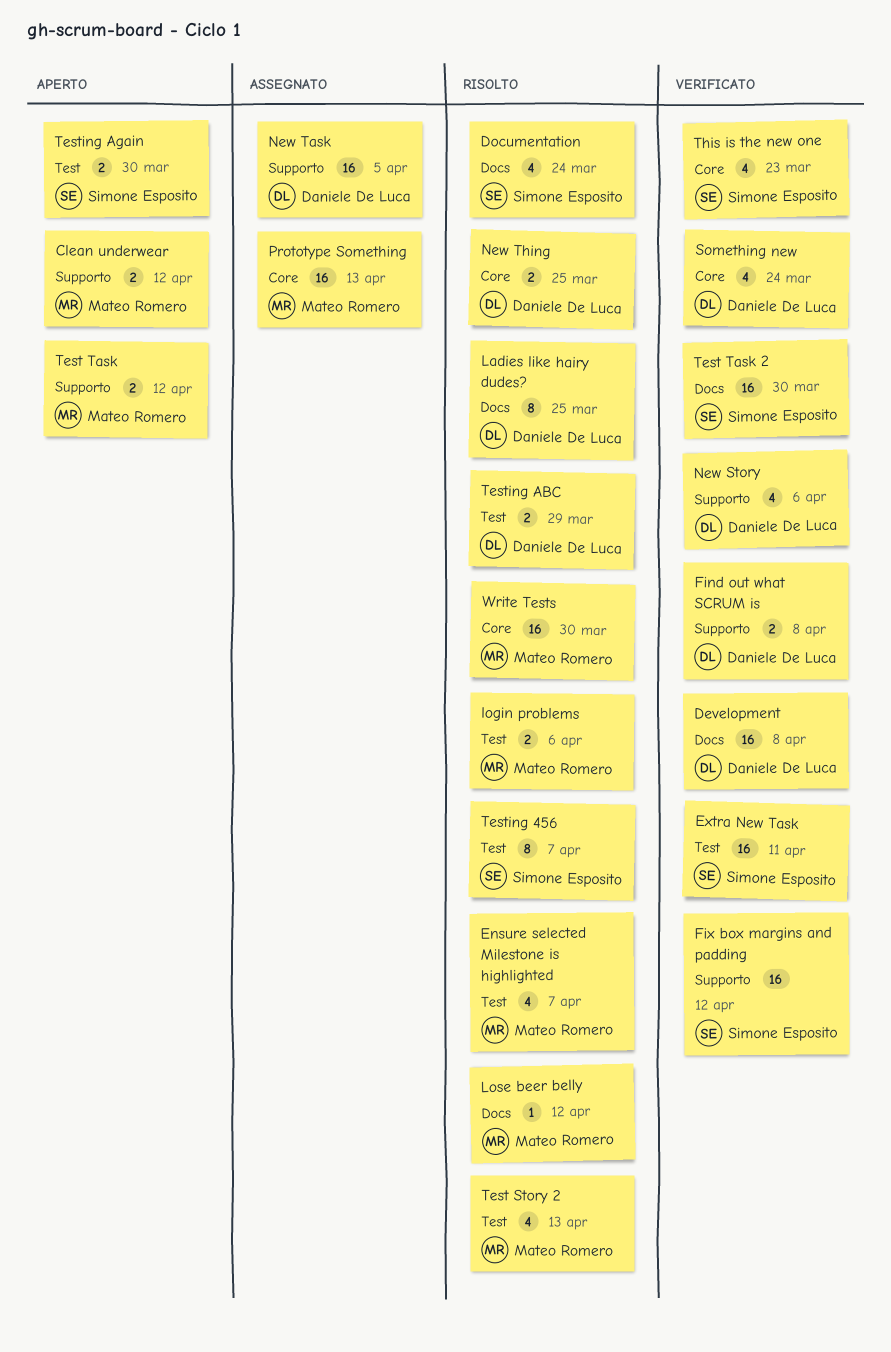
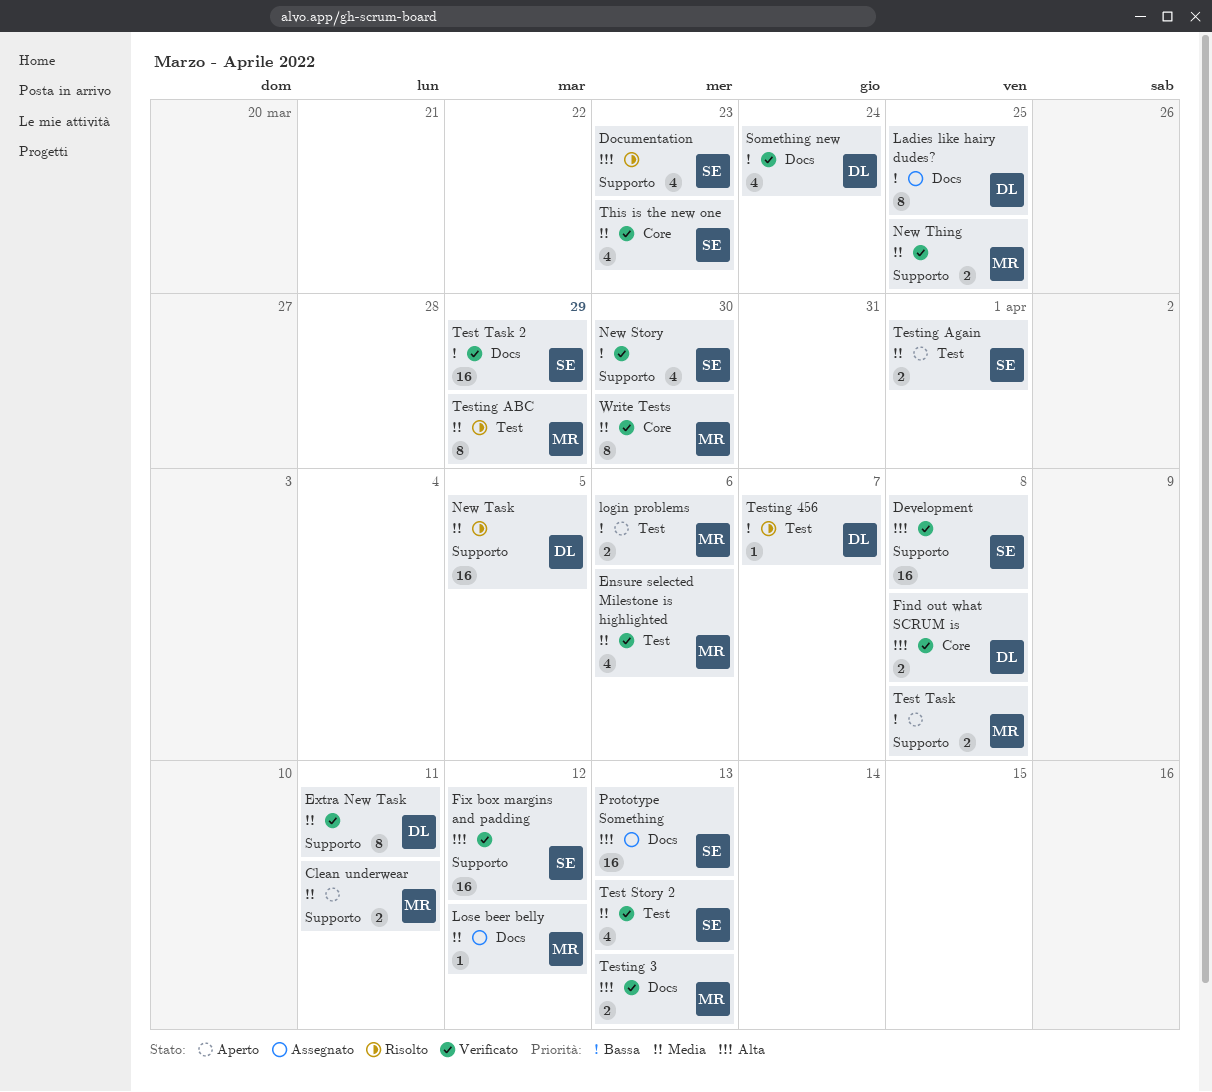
Clean underwear, due: Apr 12 -> Apr 11
Development, owner: Daniele De Luca -> Simone Esposito
Development, label: Docs -> Supporto
Documentation, label: Docs -> Supporto
Documentation, due: Mar 24 -> Mar 23
Ensure selected Milestone is highlighted, status: Risolto -> Verificato
Ensure selected Milestone is highlighted, due: Apr 7 -> Apr 6
Extra New Task, owner: Simone Esposito -> Daniele De Luca
Extra New Task, label: Test -> Supporto
Extra New Task, estimate: 16 -> 8
Find out what SCRUM is, label: Supporto -> Core
Ladies like hairy dudes?, status: Risolto -> Assegnato
login problems, status: Risolto -> Aperto
Lose beer belly, status: Risolto -> Assegnato
New Story, owner: Daniele De Luca -> Simone Esposito
New Story, due: Apr 6 -> Mar 30
New Task, status: Assegnato -> Risolto
New Thing, status: Risolto -> Verificato
New Thing, owner: Daniele De Luca -> Mateo Romero
New Thing, label: Core -> Supporto
Prototype Something, owner: Mateo Romero -> Simone Esposito
Prototype Something, label: Core -> Docs
Something new, label: Core -> Docs
Test Story 2, status: Risolto -> Verificato
Test Story 2, owner: Mateo Romero -> Simone Esposito
Test Task, due: Apr 12 -> Apr 8
Test Task 2, due: Mar 30 -> Mar 29
Testing 3: none -> present
Testing 456, owner: Simone Esposito -> Daniele De Luca
Testing 456, estimate: 8 -> 1
Testing ABC, owner: Daniele De Luca -> Mateo Romero
Testing ABC, estimate: 2 -> 8
Testing Again, due: Mar 30 -> Apr 1
Write Tests, status: Risolto -> Verificato
Write Tests, estimate: 16 -> 8

